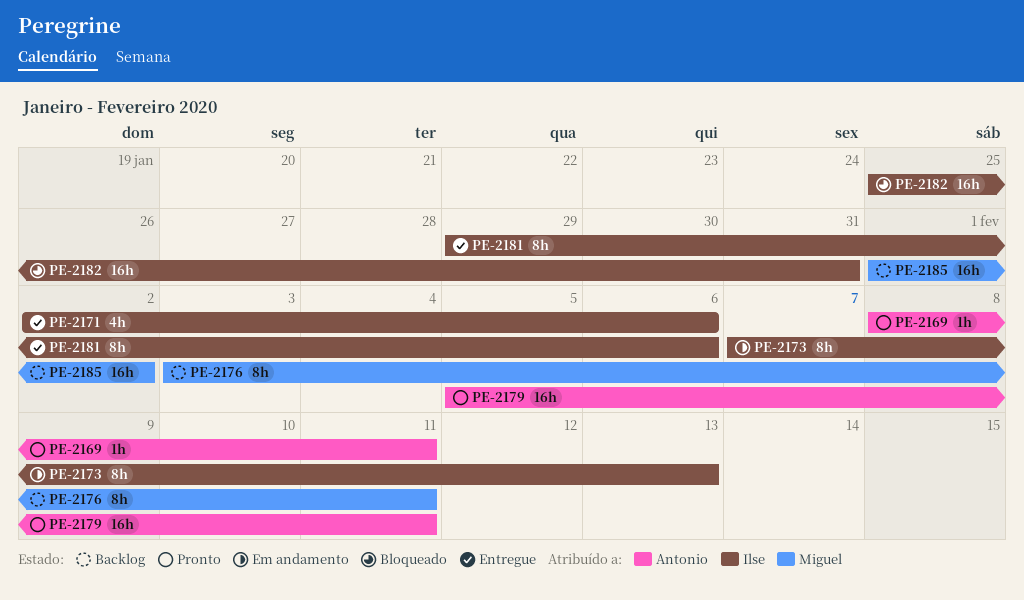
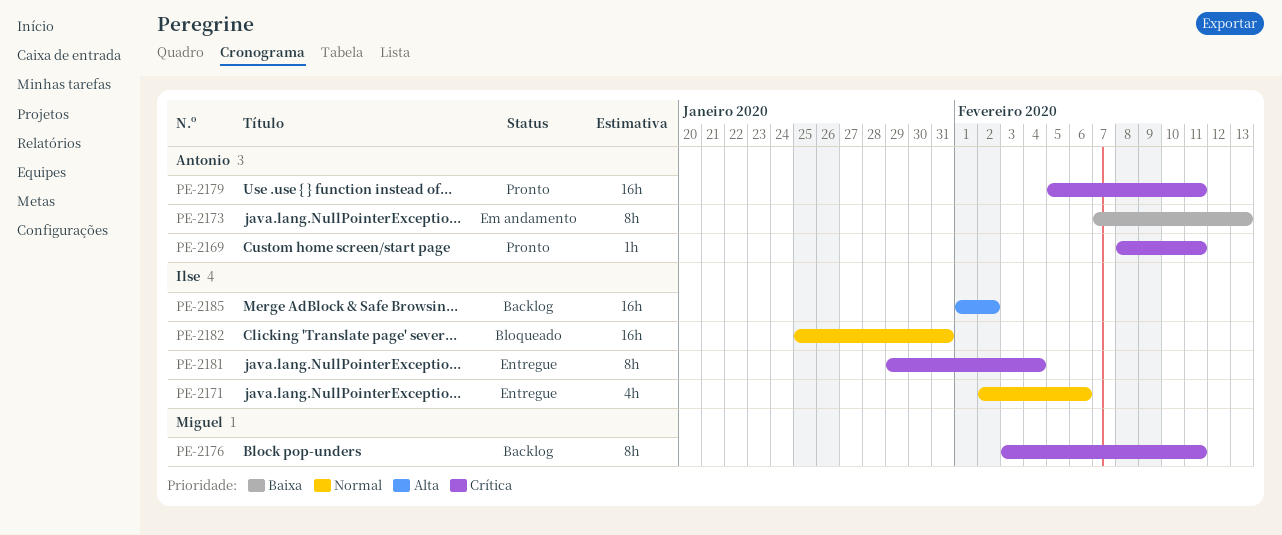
PE-2173, owner: Ilse -> Antonio
PE-2181, due: Feb 6 -> Feb 4
PE-2185, owner: Miguel -> Ilse

